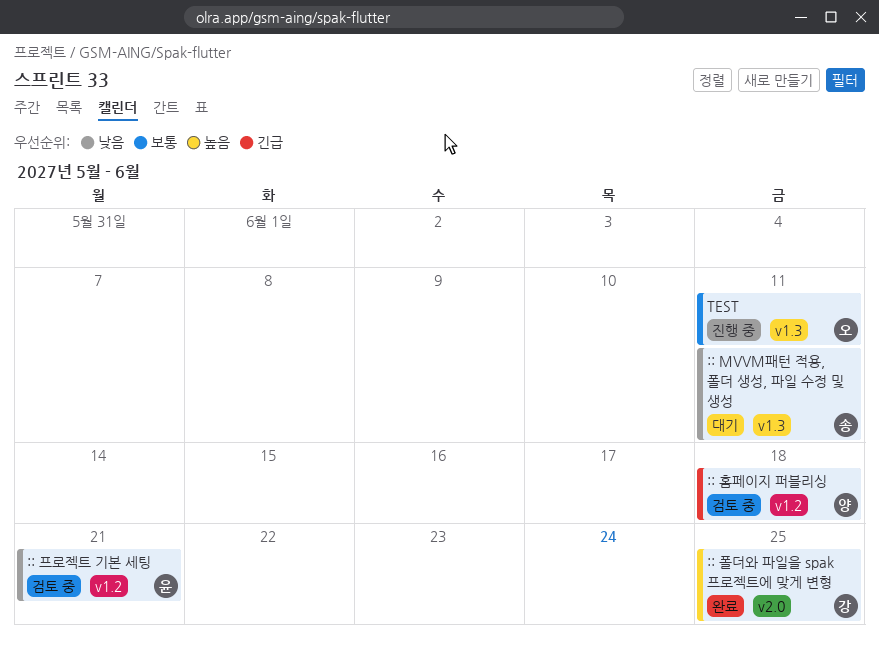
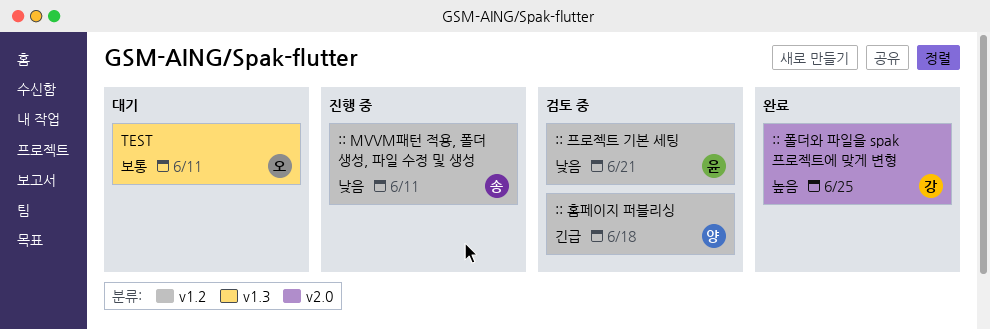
:: MVVM패턴 적용, 폴더 생성, 파일 수정 및 생성, status: 대기 -> 진행 중
:: MVVM패턴 적용, 폴더 생성, 파일 수정 및 생성, label: v1.3 -> v1.2
TEST, status: 진행 중 -> 대기

